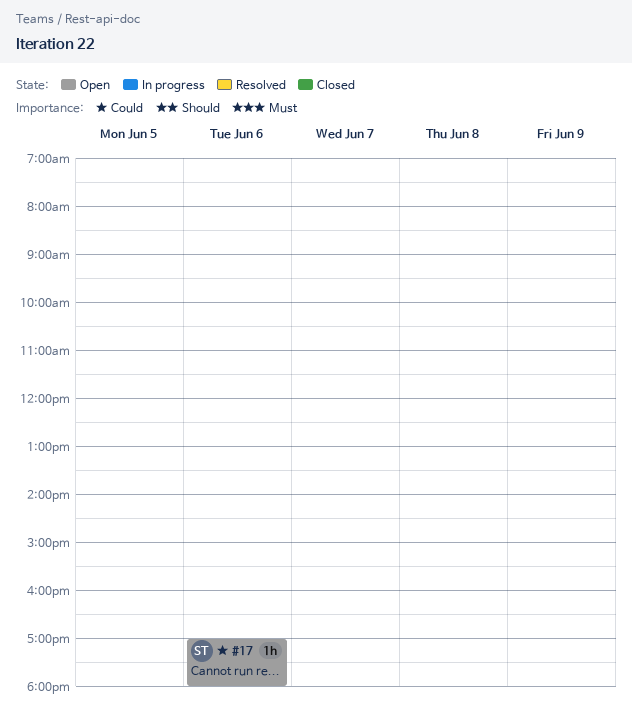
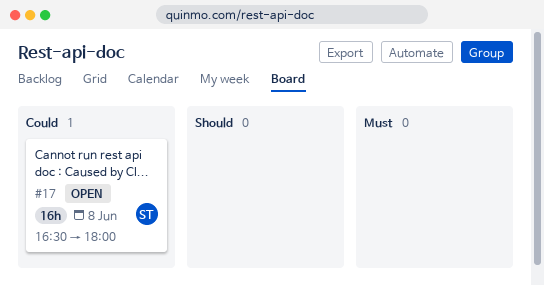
#17, estimate: 1h -> 16h
#17, day: Jun 6 -> Jun 8
#17, begins: 17:00 -> 16:30

